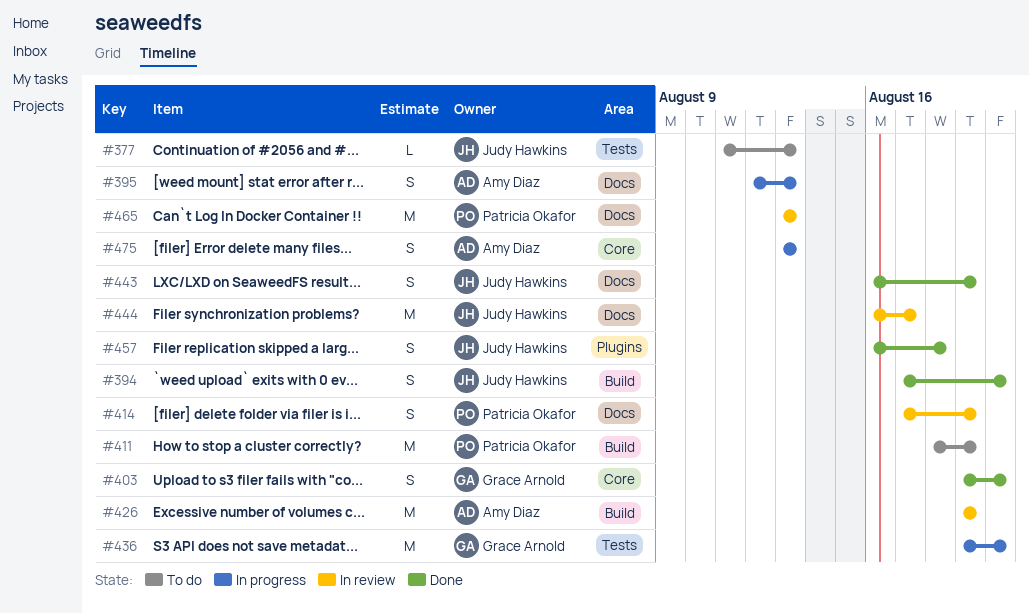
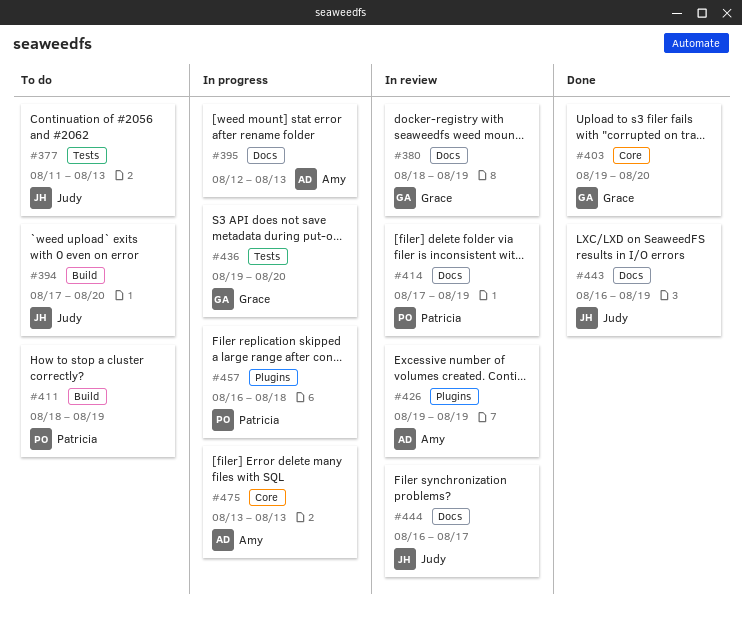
#380: none -> present
#394, status: Done -> To do
#426, label: Build -> Plugins
#457, status: Done -> In progress
#457, owner: Judy Hawkins -> Patricia Okafor
#465: present -> none

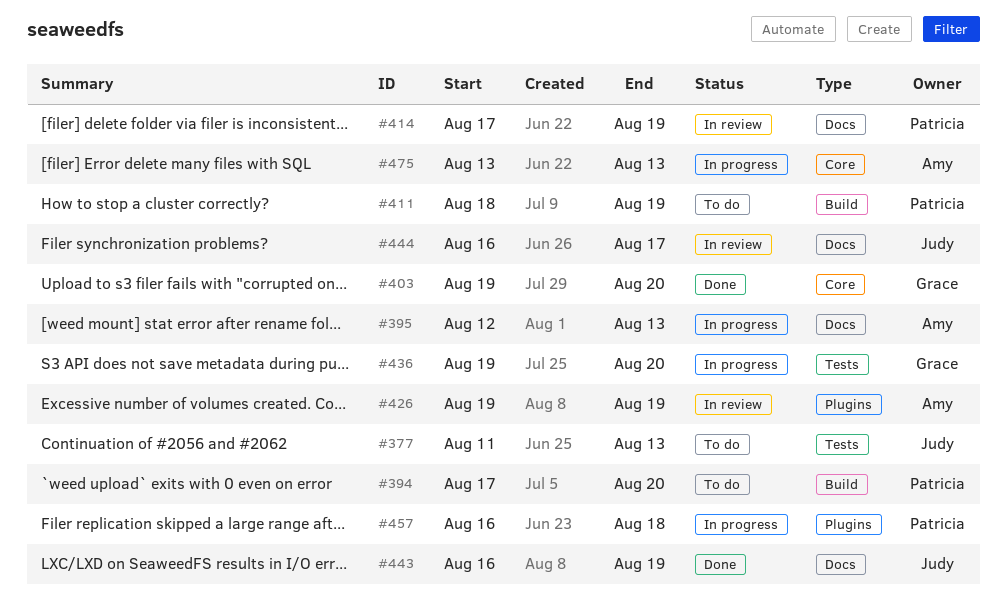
#380: present -> none
#394, owner: Judy -> Patricia

